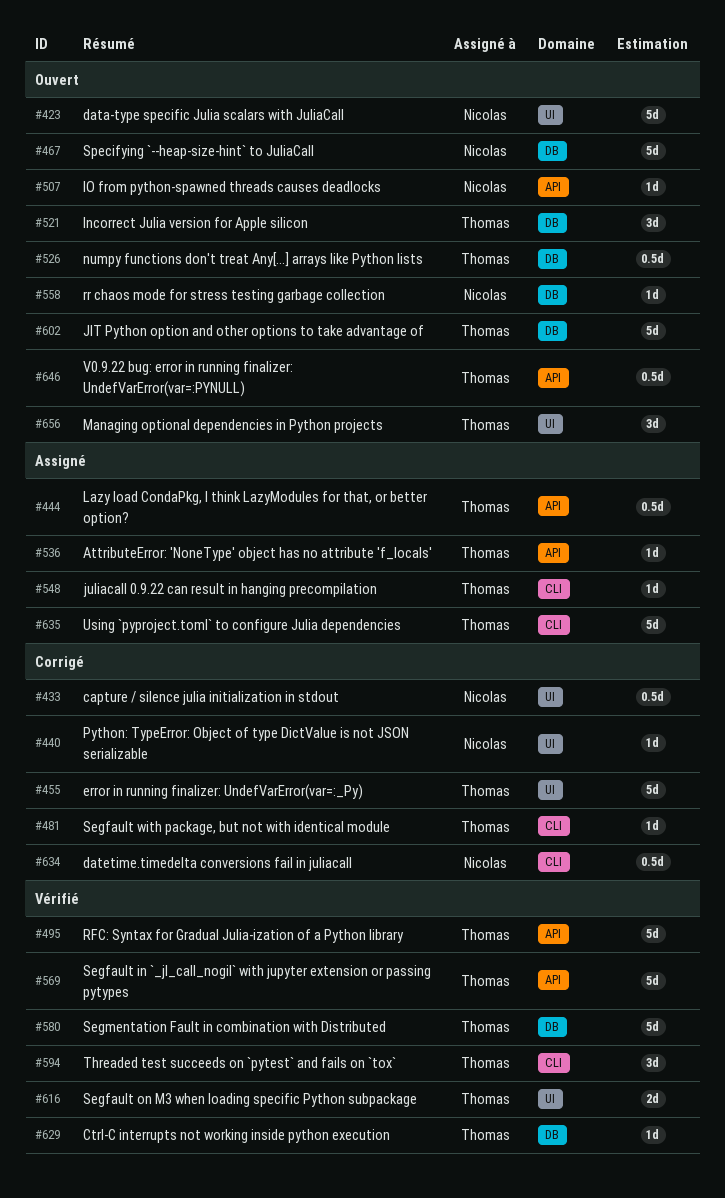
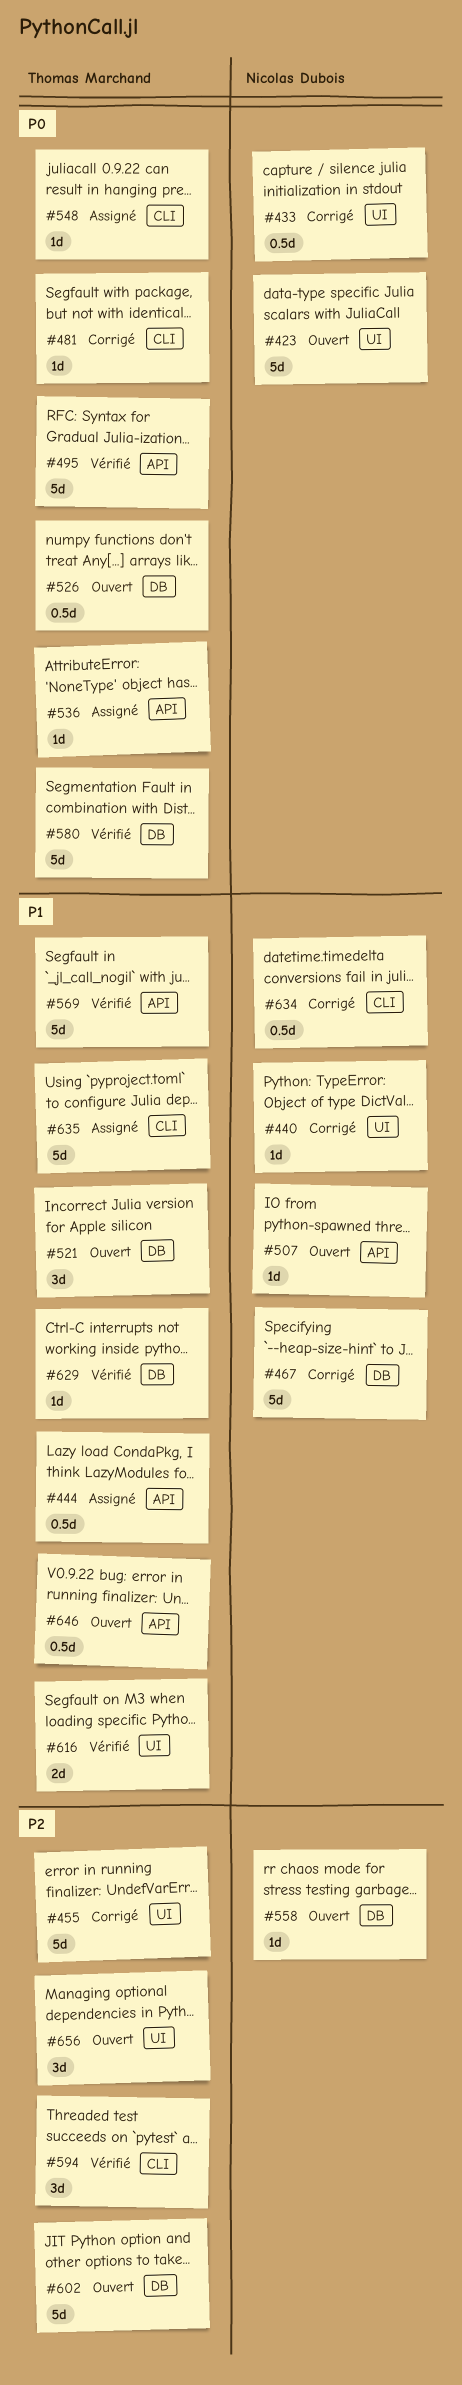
#467, status: Ouvert -> Corrigé

